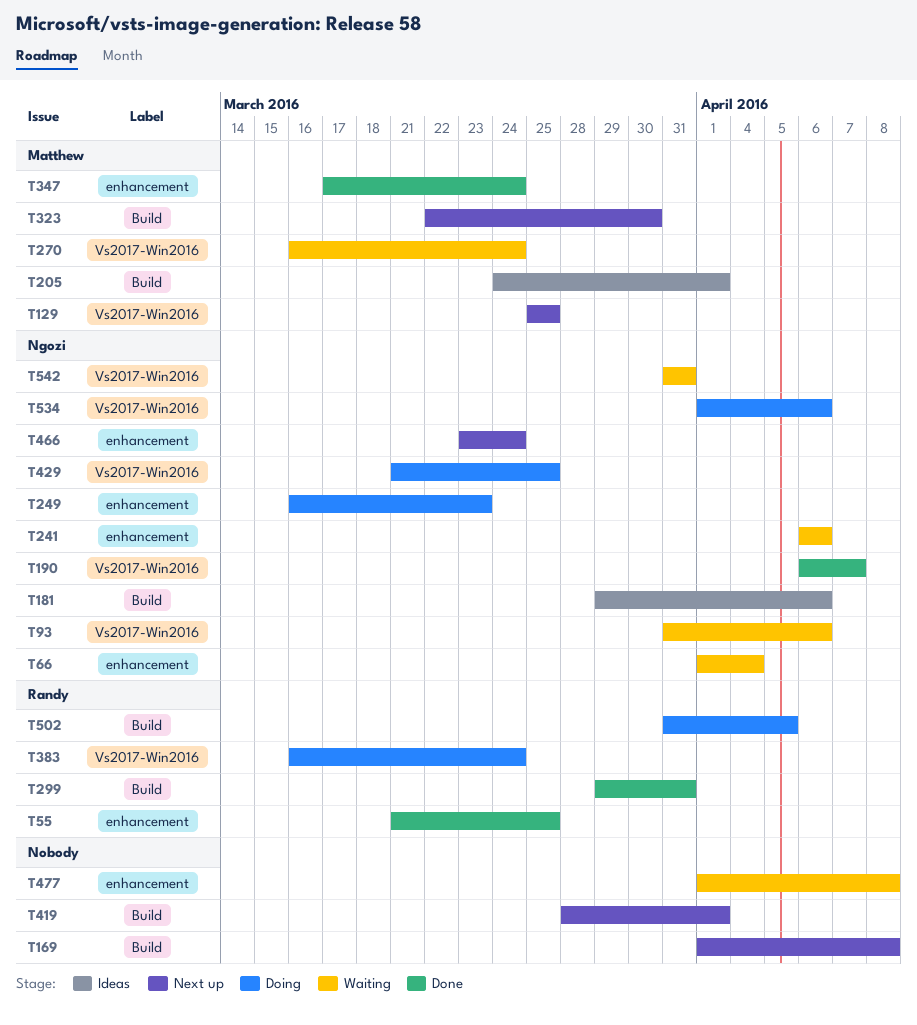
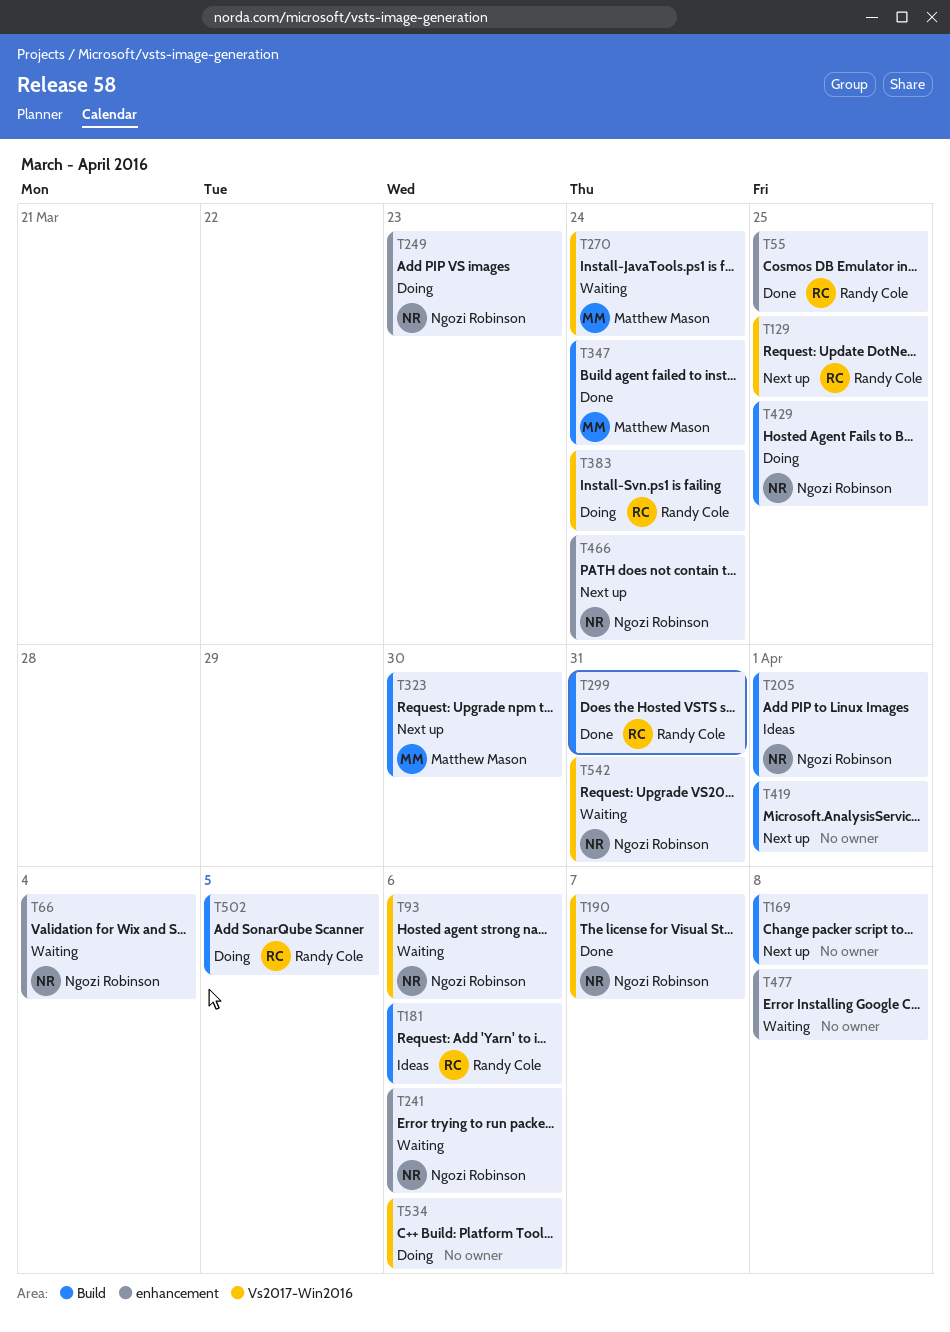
T129, owner: Matthew Mason -> Randy Cole
T181, owner: Ngozi Robinson -> Randy Cole
T205, owner: Matthew Mason -> Ngozi Robinson
T347, label: enhancement -> Build
T429, label: Vs2017-Win2016 -> Build
T534, owner: Ngozi Robinson -> none

